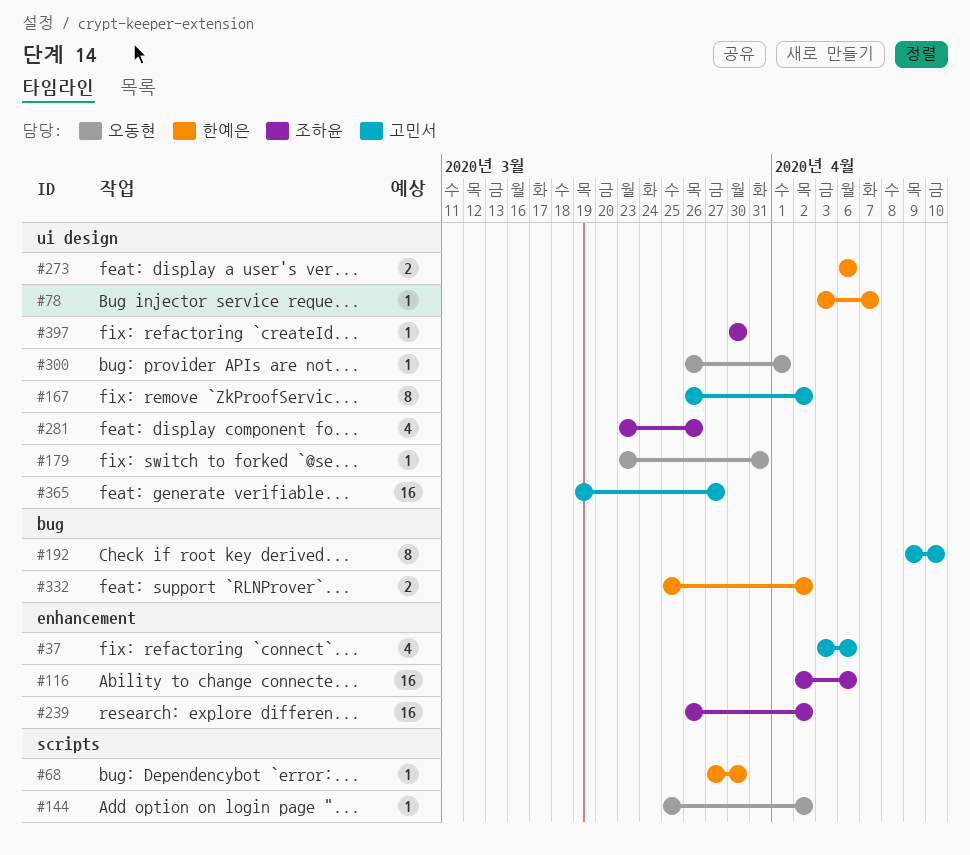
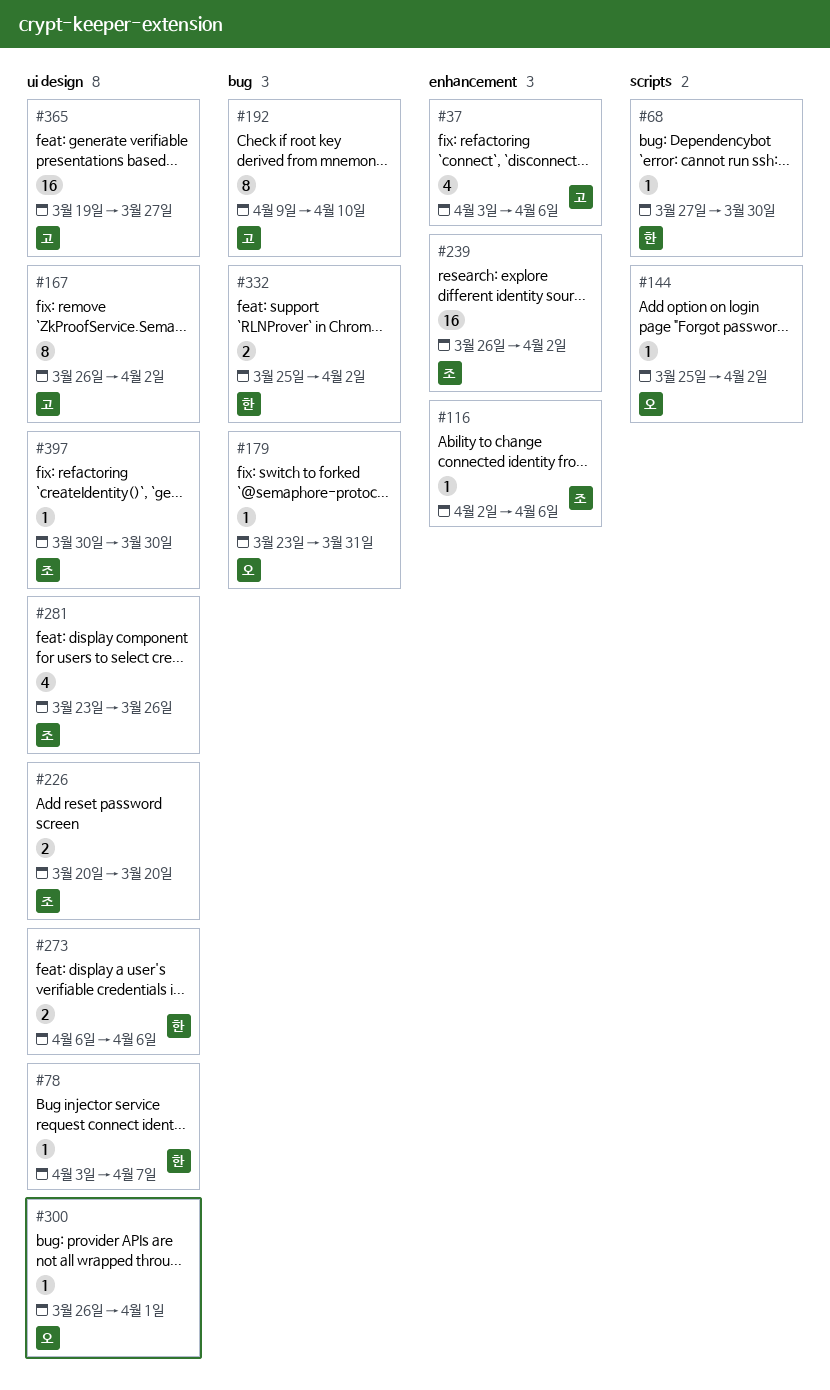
#116, estimate: 16 -> 1
#179, label: ui design -> bug
#226: none -> present

